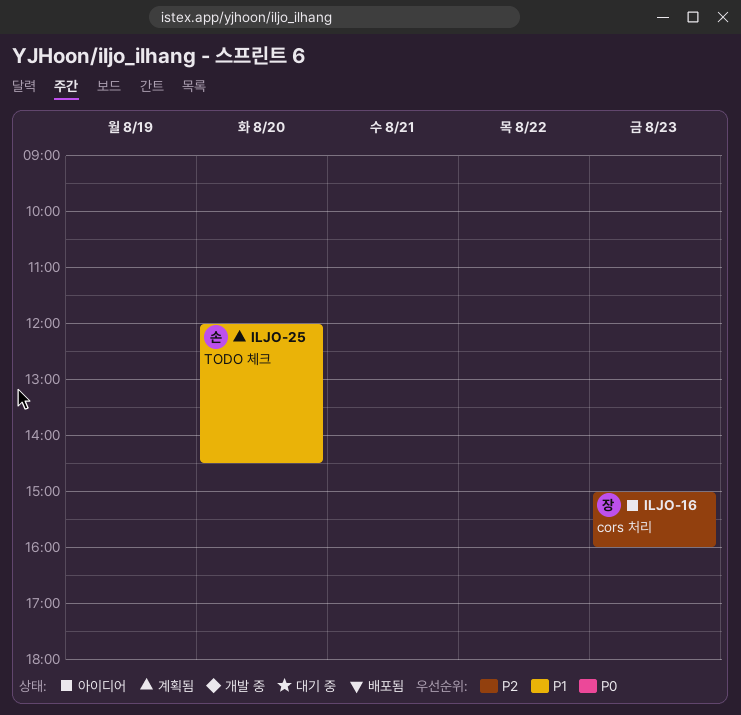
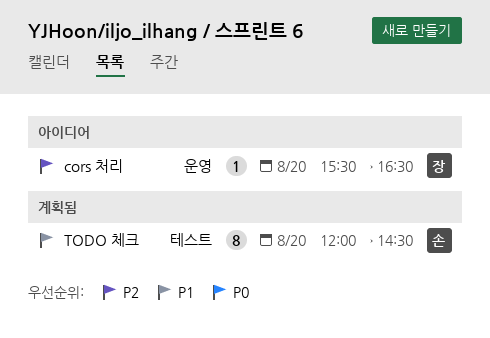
cors 처리, day: Aug 23 -> Aug 20
cors 처리, begins: 15:00 -> 15:30
cors 처리, ends: 16:00 -> 16:30

